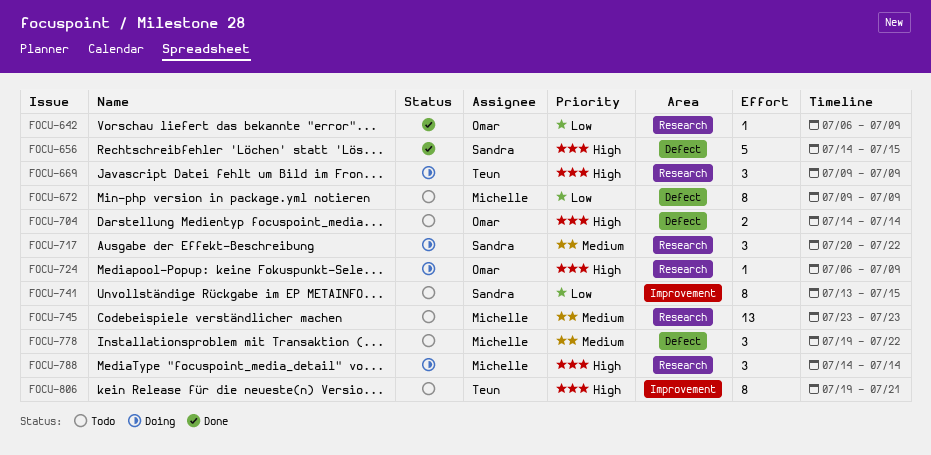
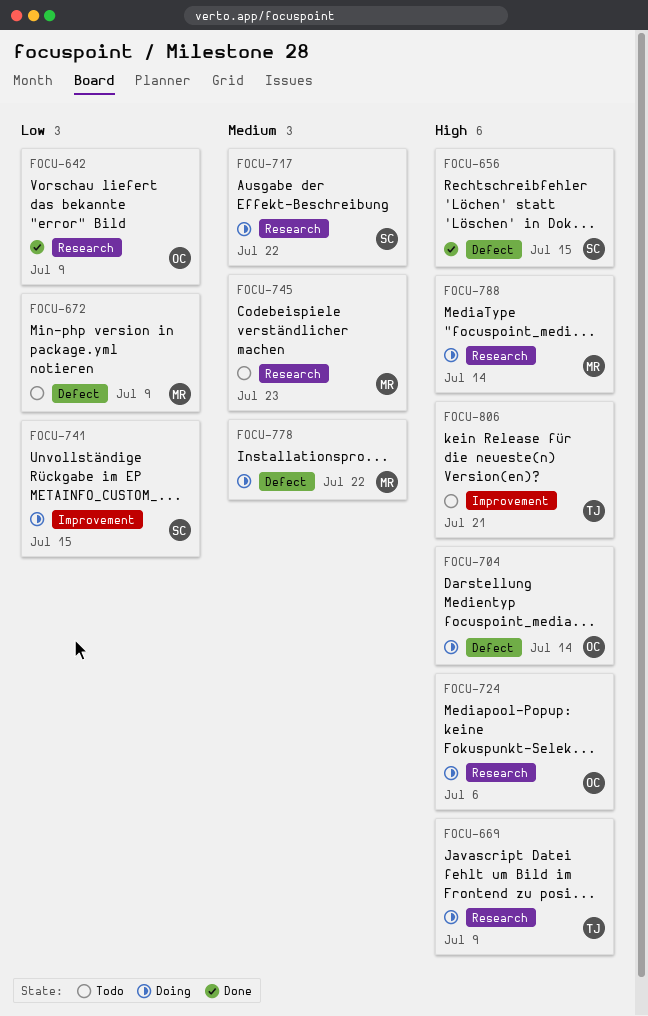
FOCU-704, status: Todo -> Doing
FOCU-724, due: Jul 9 -> Jul 6
FOCU-741, status: Todo -> Doing
FOCU-778, status: Todo -> Doing

